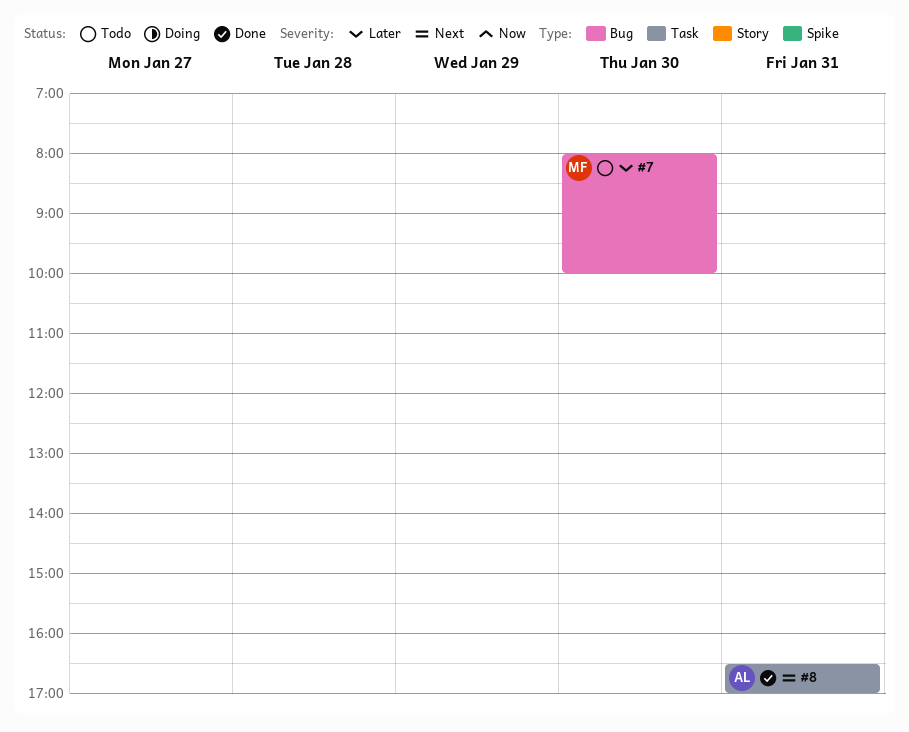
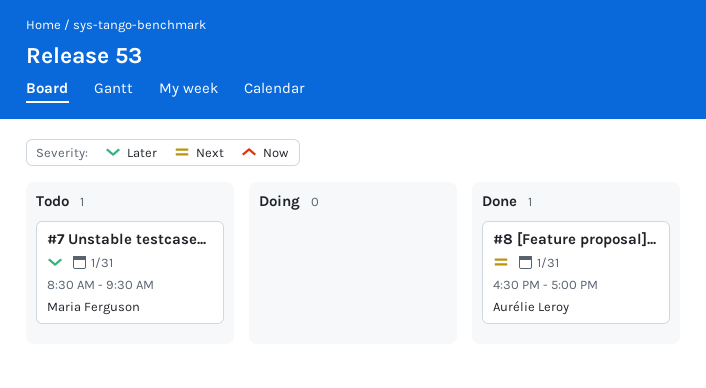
#7, day: Jan 30 -> Jan 31
#7, begins: 08:00 -> 08:30
#7, ends: 10:00 -> 09:30

